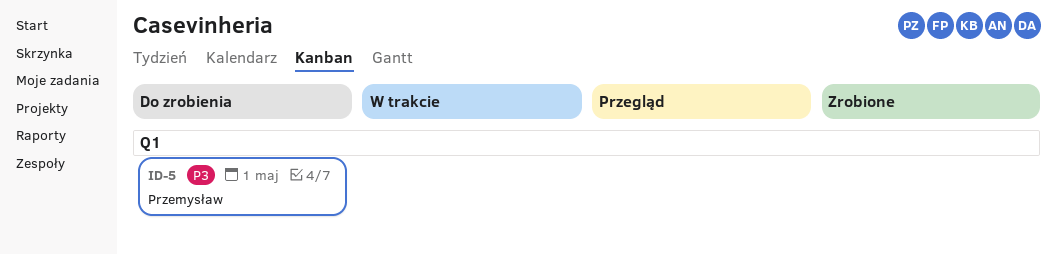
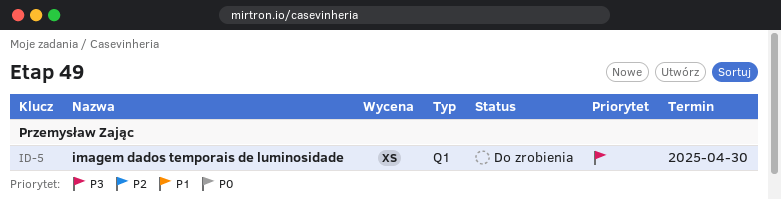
ID-5, due: May 1 -> Apr 30

